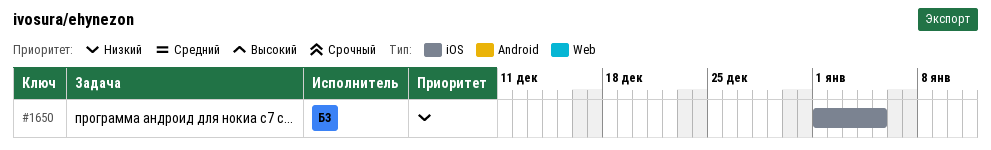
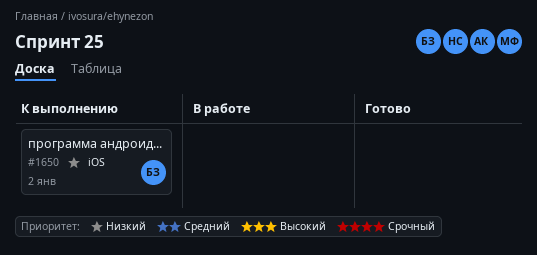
#1650, due: Jan 5 -> Jan 2

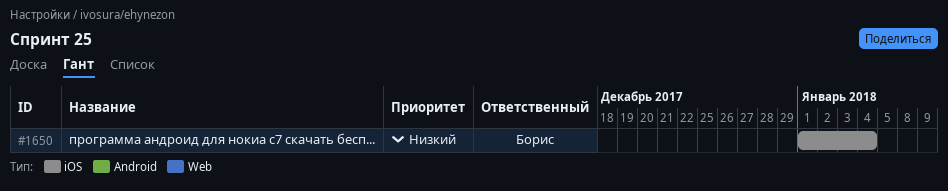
#1650, due: Jan 2 -> Jan 4

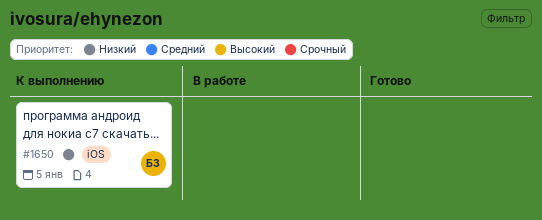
#1650, due: Jan 4 -> Jan 5

